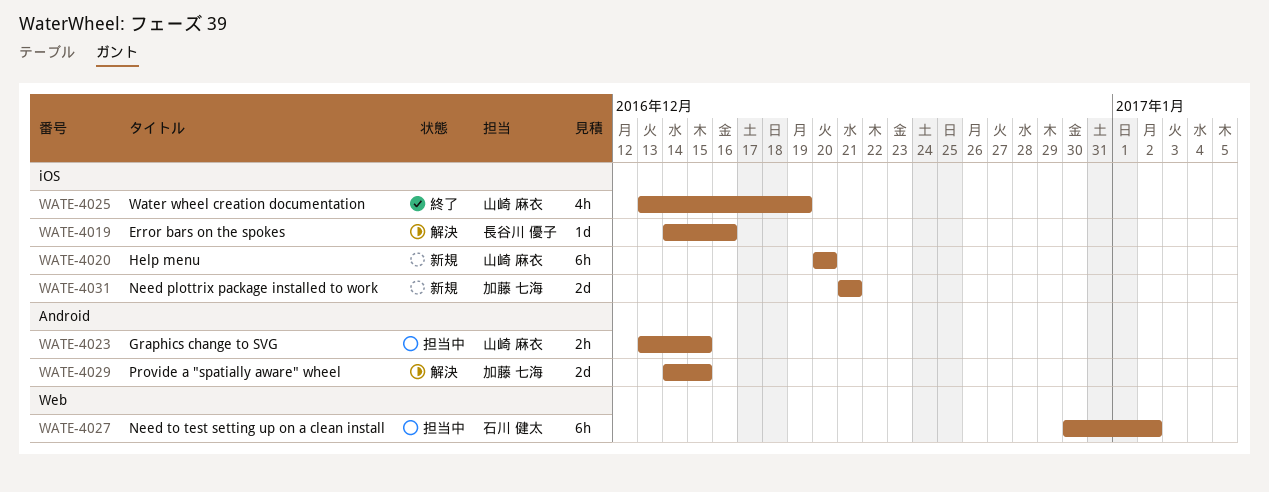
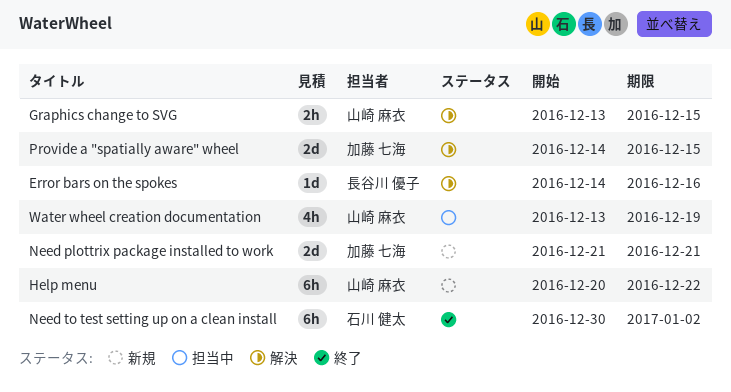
Graphics change to SVG, status: 担当中 -> 解決
Help menu, due: Dec 20 -> Dec 22
Need to test setting up on a clean install, status: 担当中 -> 終了
Water wheel creation documentation, status: 終了 -> 担当中

